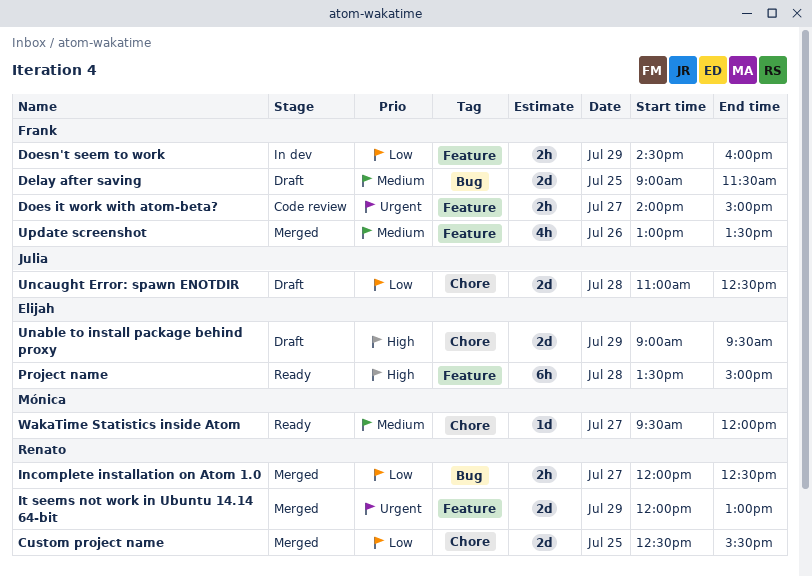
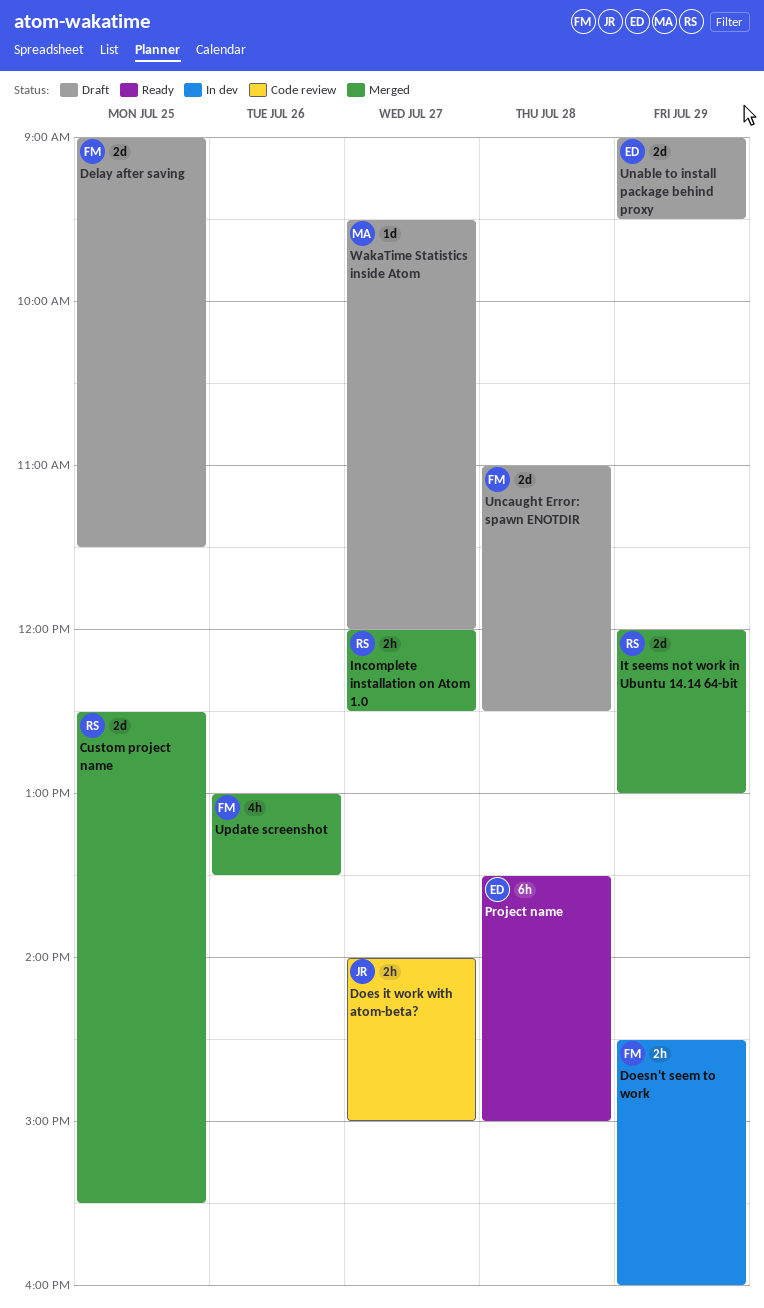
Does it work with atom-beta?, owner: Frank -> Julia
Uncaught Error: spawn ENOTDIR, owner: Julia -> Frank
WakaTime Statistics inside Atom, status: Ready -> Draft

